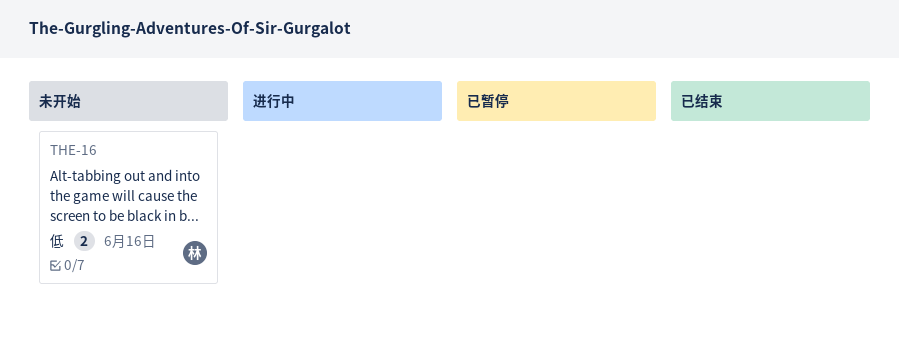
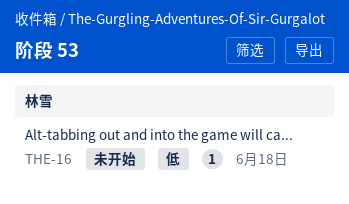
THE-16, estimate: 2 -> 1
THE-16, due: Jun 16 -> Jun 18

